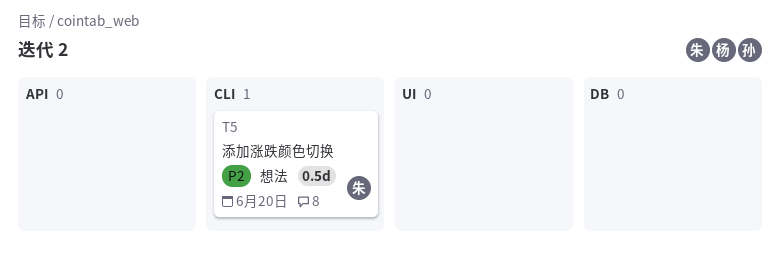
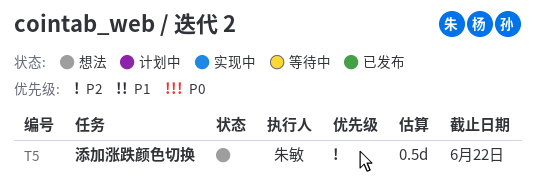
T5, due: Jun 20 -> Jun 22

